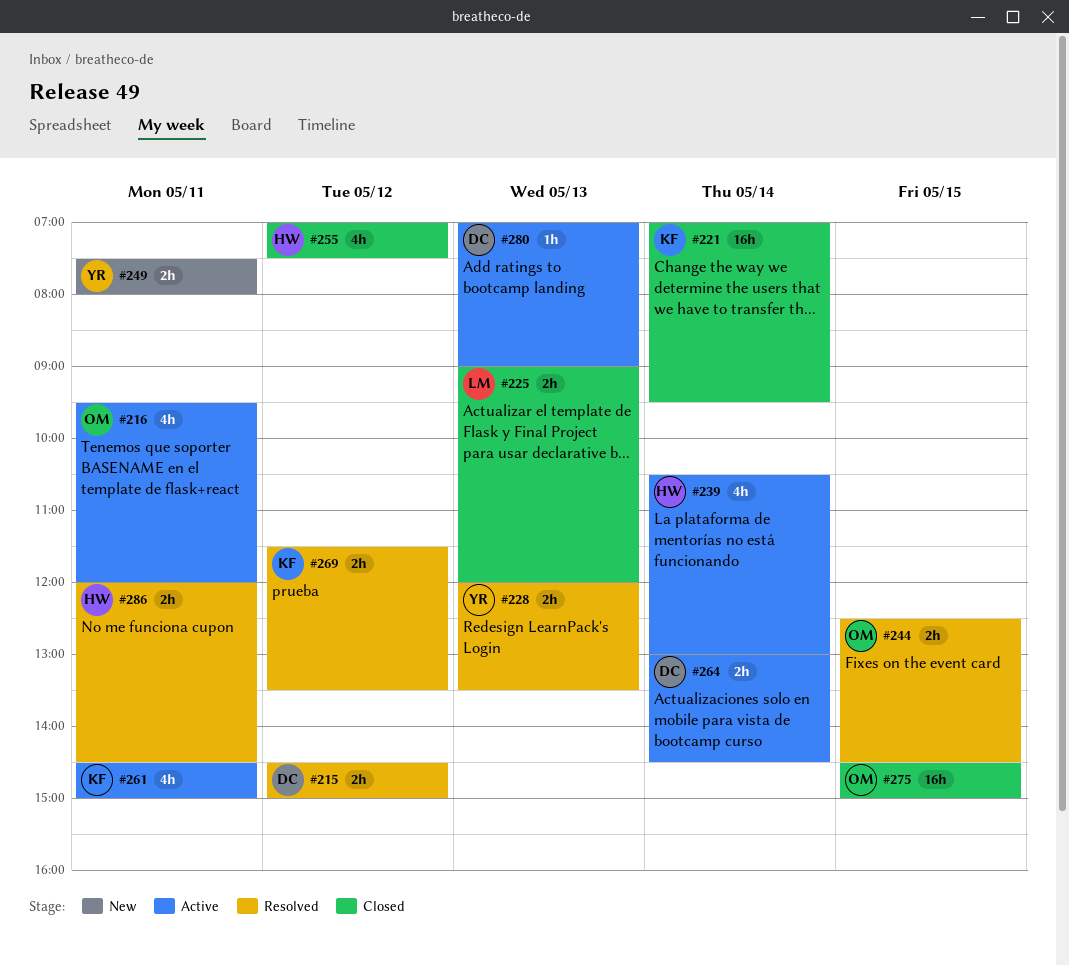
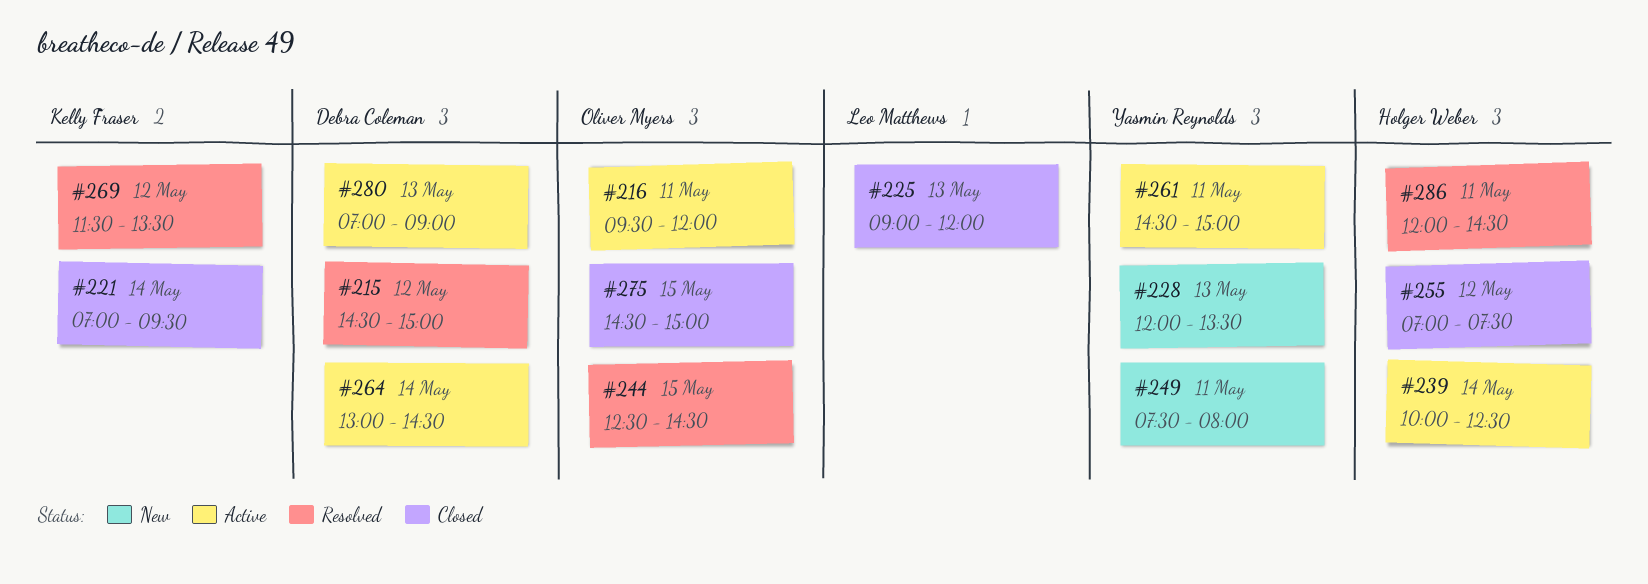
#228, status: Resolved -> New
#239, begins: 10:30 -> 10:00
#239, ends: 13:00 -> 12:30
#261, owner: Kelly Fraser -> Yasmin Reynolds

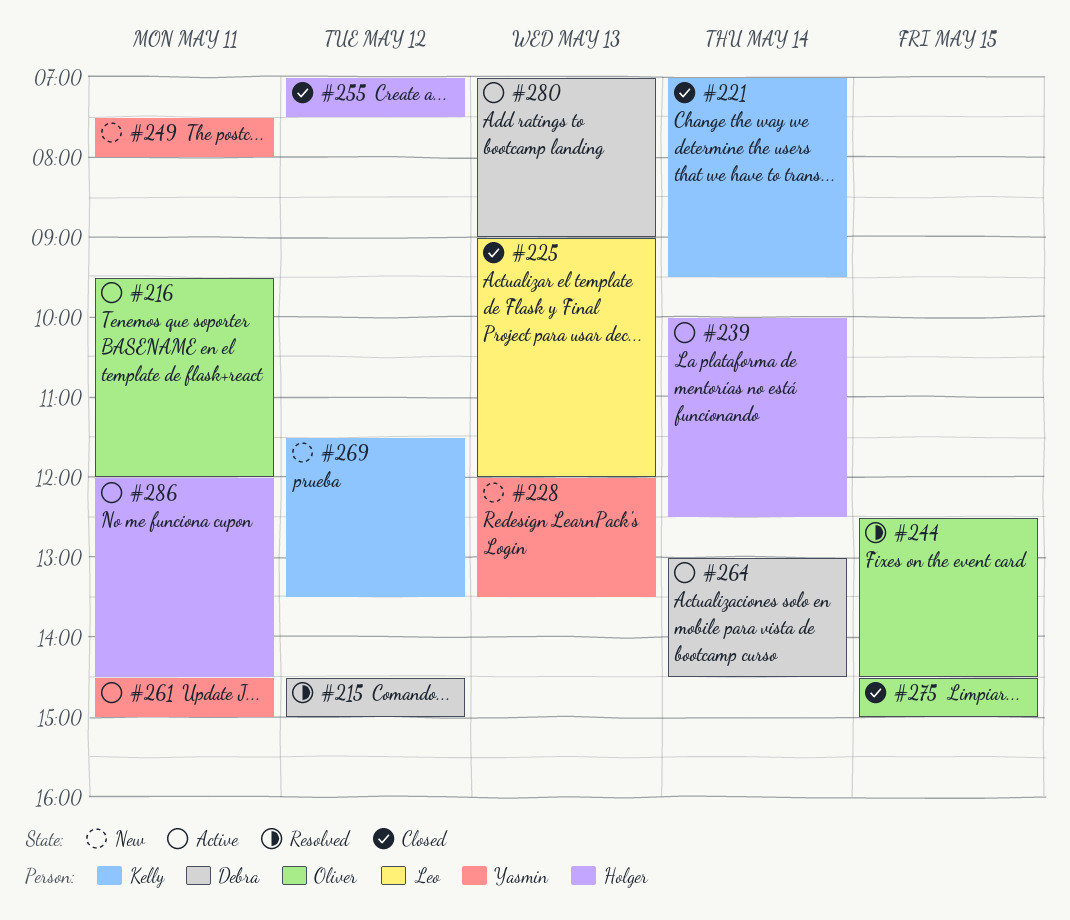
#269, status: Resolved -> New
#286, status: Resolved -> Active

